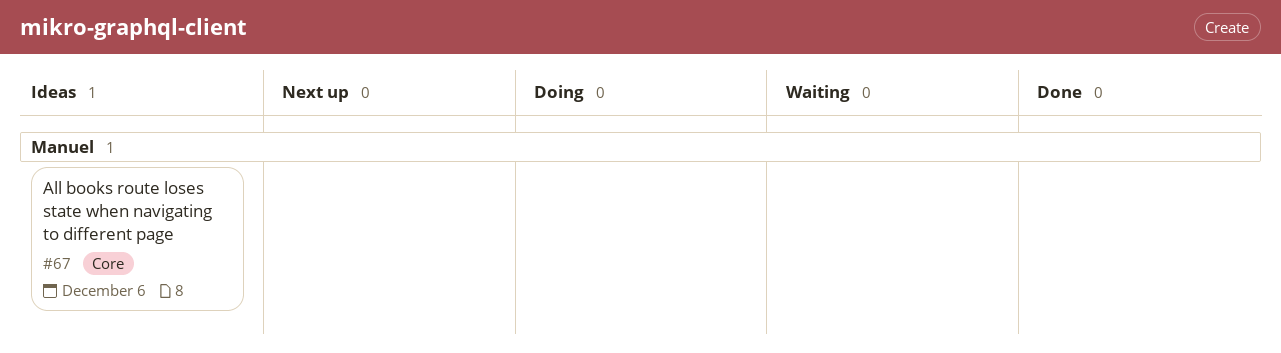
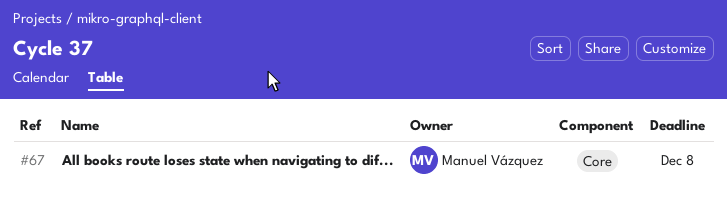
#67, due: Dec 6 -> Dec 8

